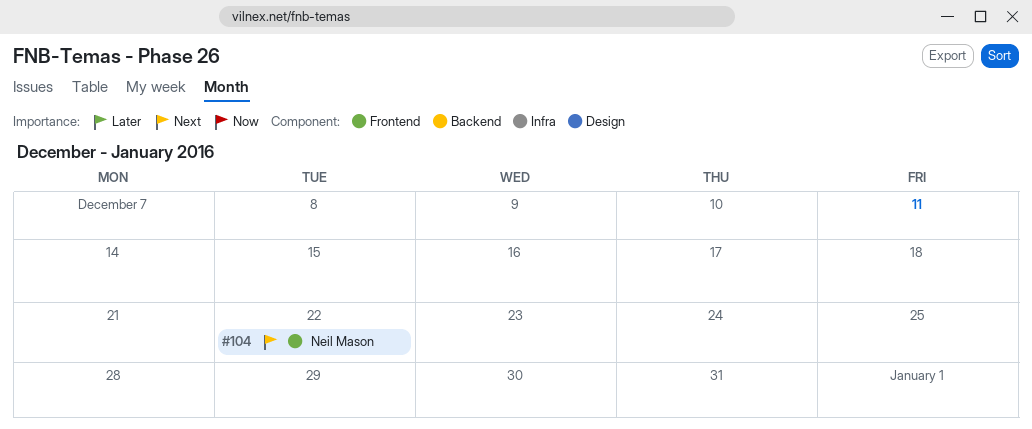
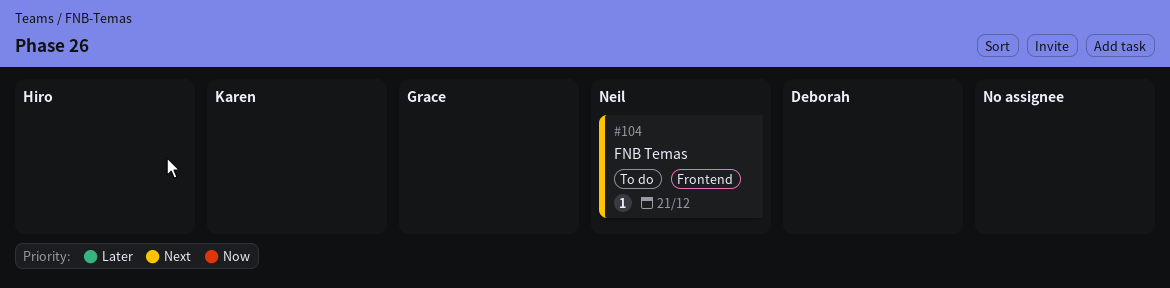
#104, due: Dec 22 -> Dec 21

